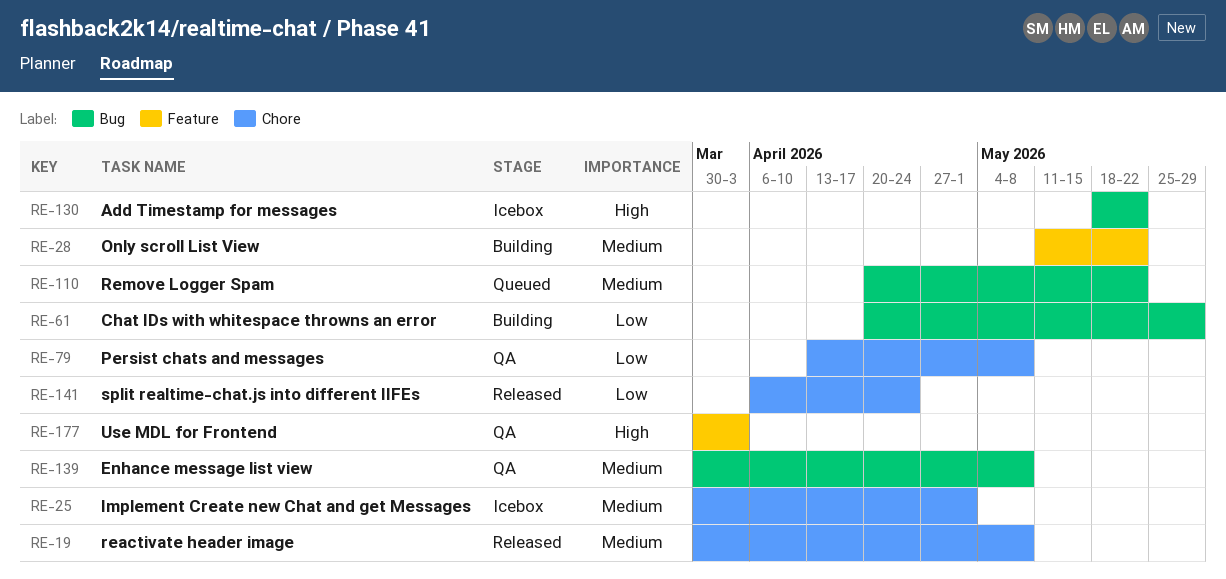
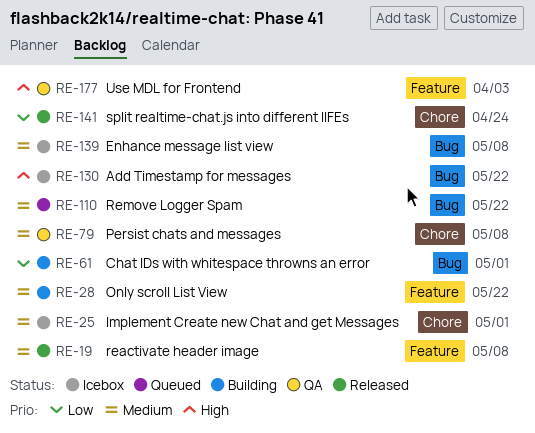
RE-19, label: Chore -> Feature
RE-61, due: May 29 -> May 1
RE-79, priority: Low -> Medium
RE-139, status: QA -> Icebox

